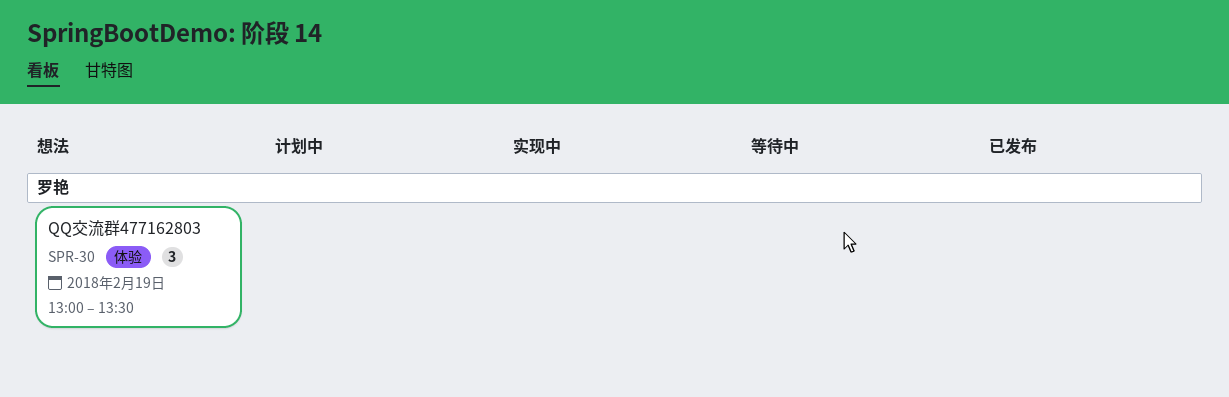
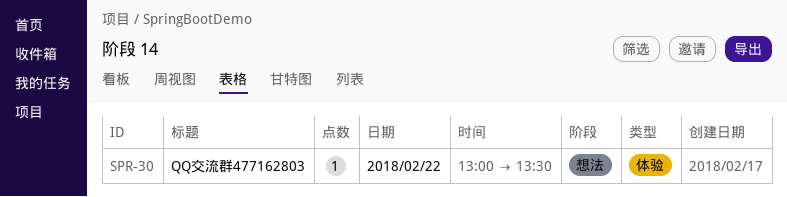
SPR-30, estimate: 3 -> 1
SPR-30, day: Feb 19 -> Feb 22

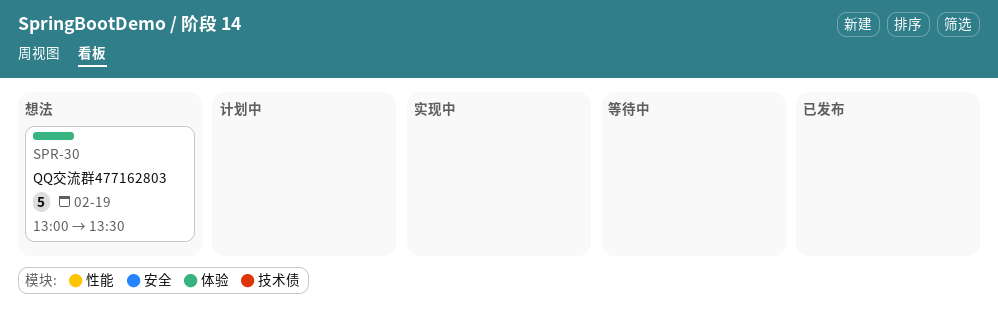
SPR-30, estimate: 1 -> 5
SPR-30, day: Feb 22 -> Feb 19

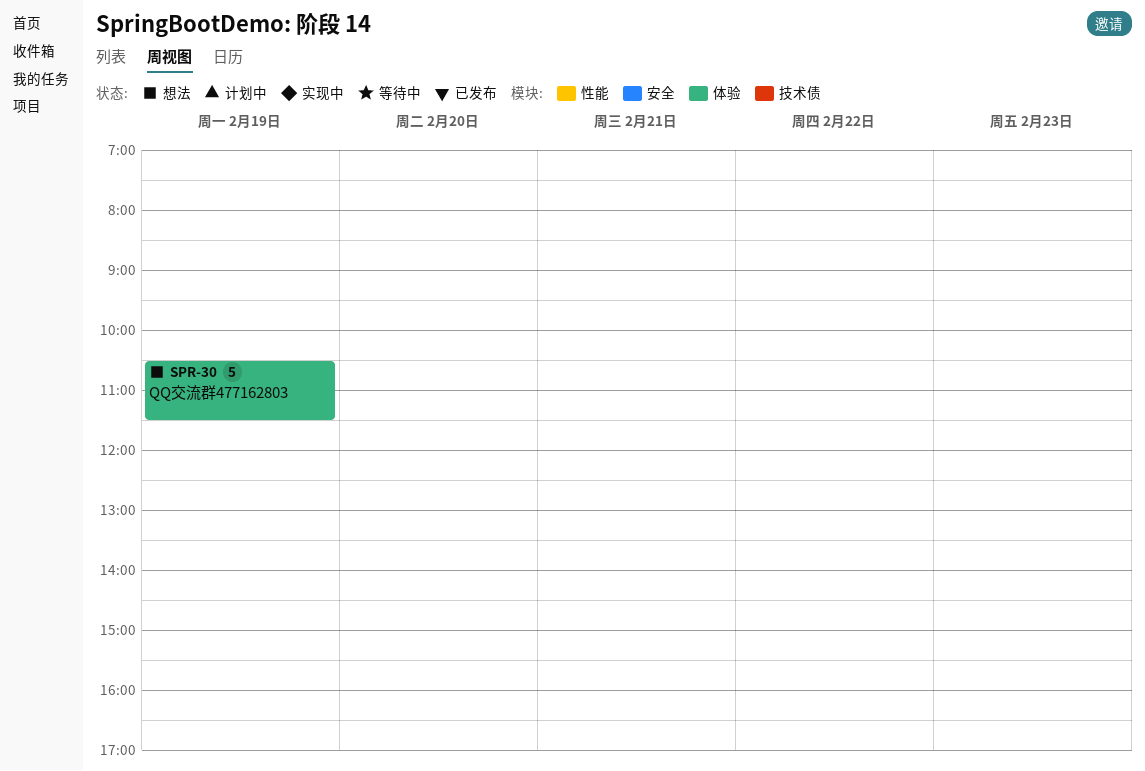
SPR-30, begins: 13:00 -> 10:30
SPR-30, ends: 13:30 -> 11:30

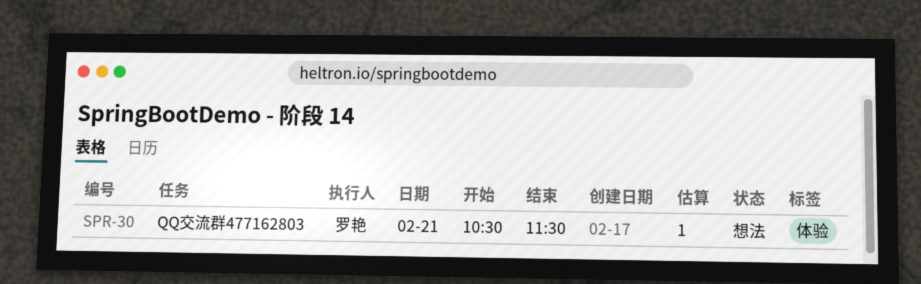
SPR-30, estimate: 5 -> 1
SPR-30, day: Feb 19 -> Feb 21

